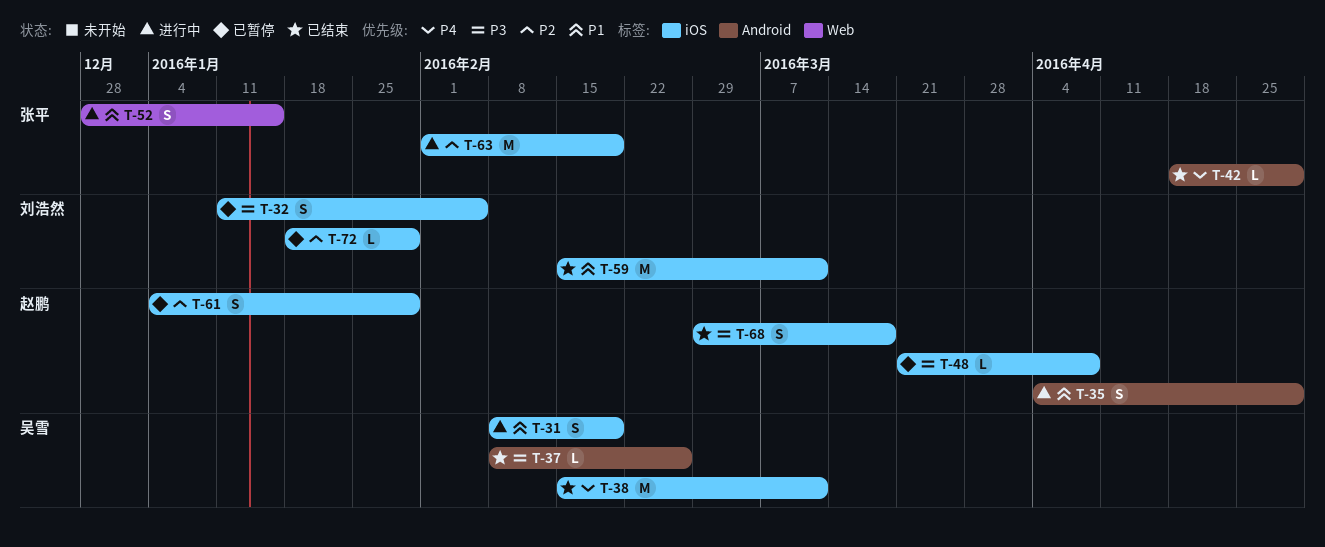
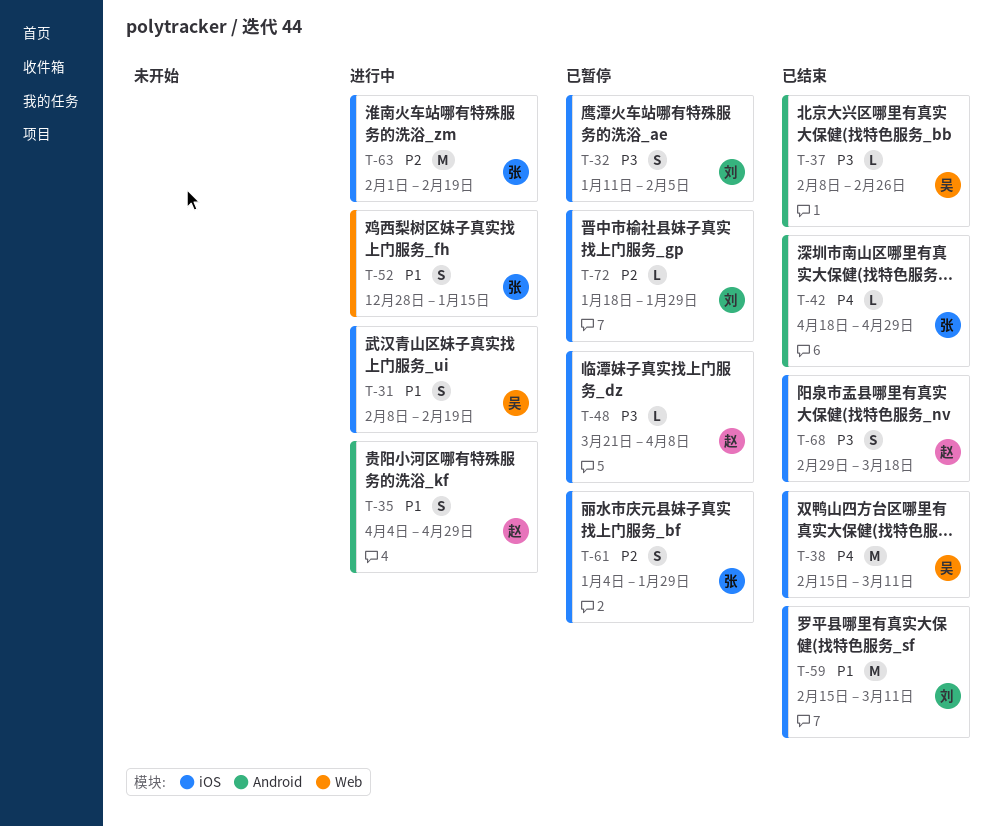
T-61, owner: 赵鹏 -> 张平

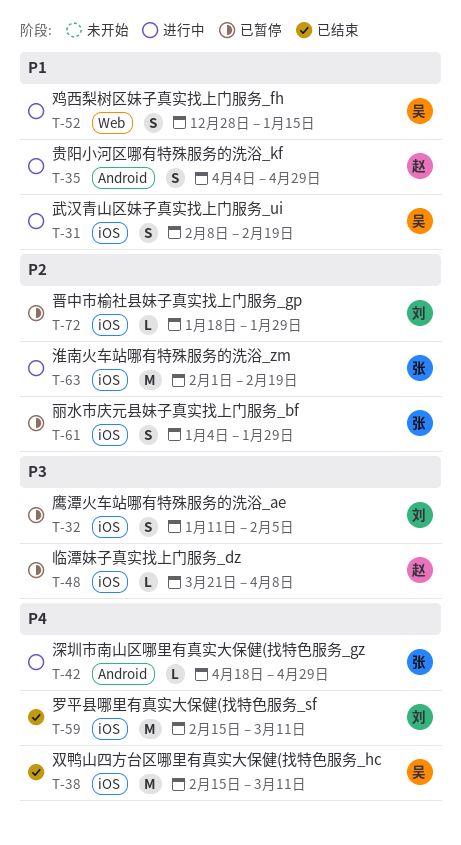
T-37: present -> none
T-42, status: 已结束 -> 进行中
T-52, owner: 张 -> 吴
T-59, priority: P1 -> P4
T-68: present -> none

